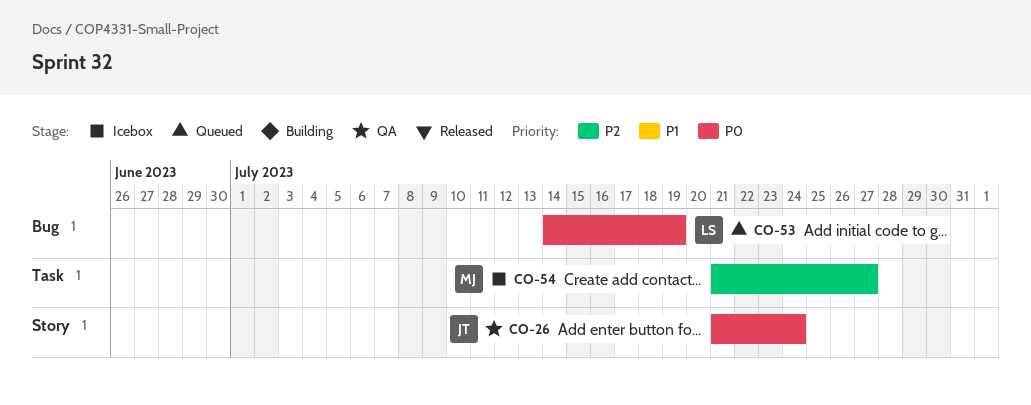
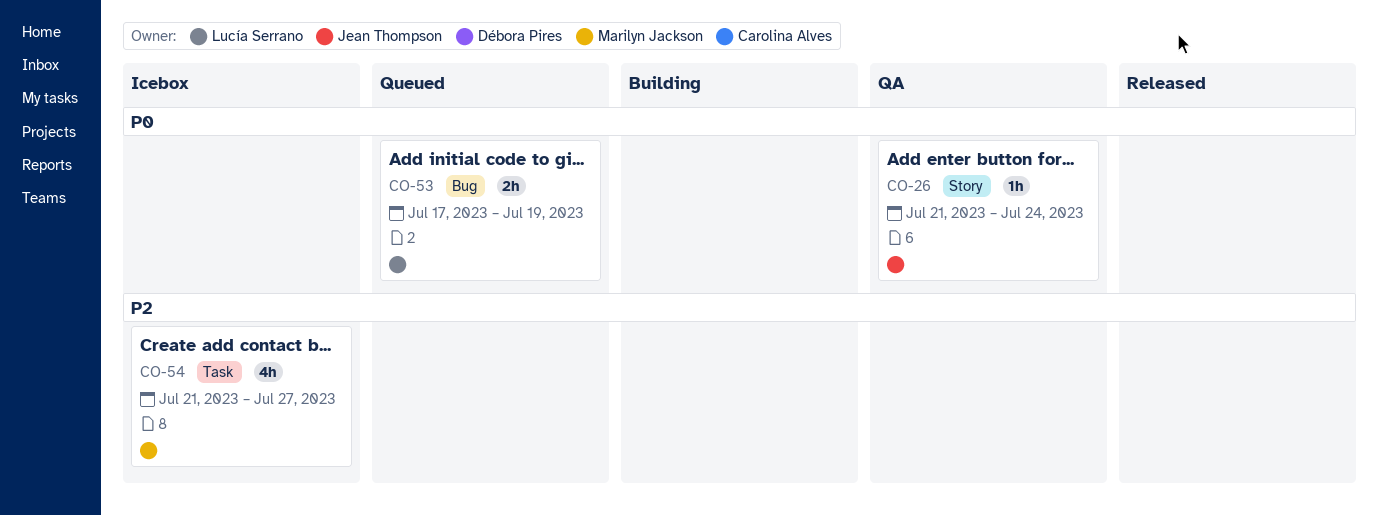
CO-53, start: Jul 14 -> Jul 17

